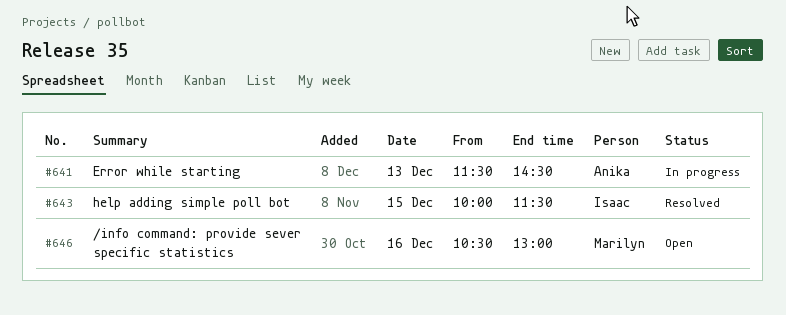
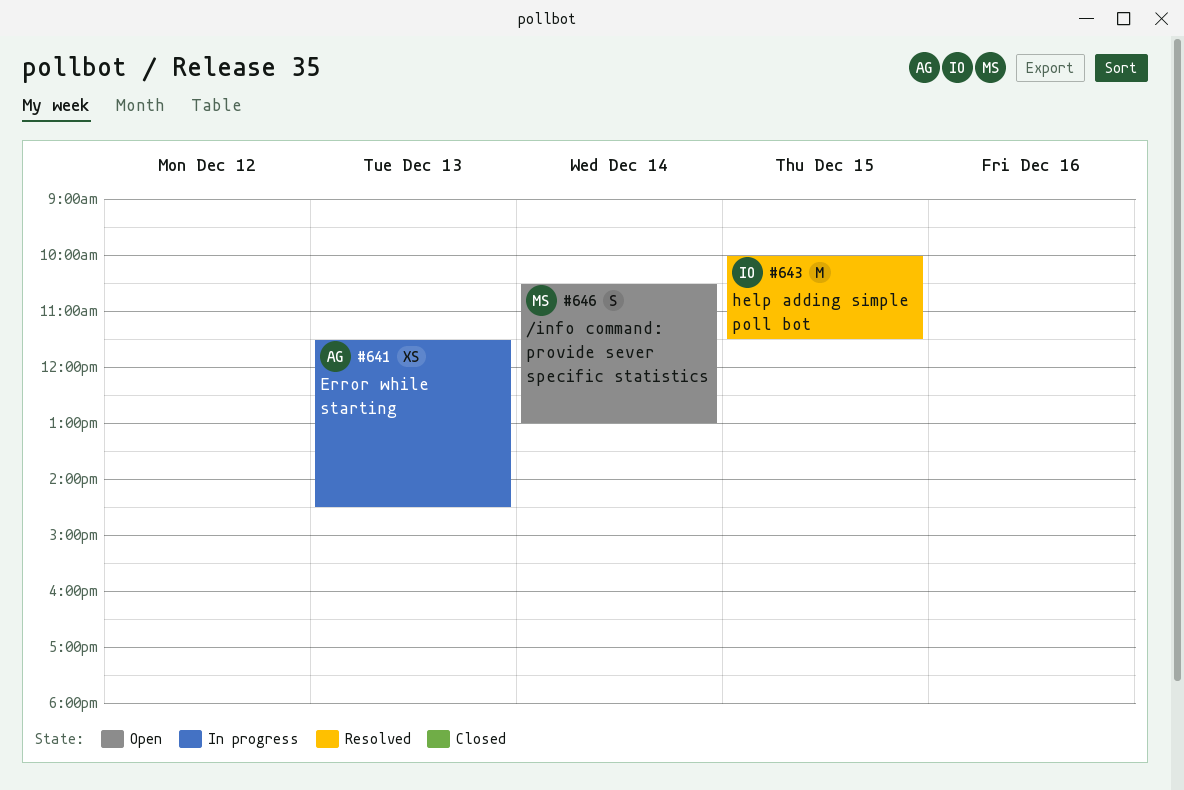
#646, day: Dec 16 -> Dec 14

